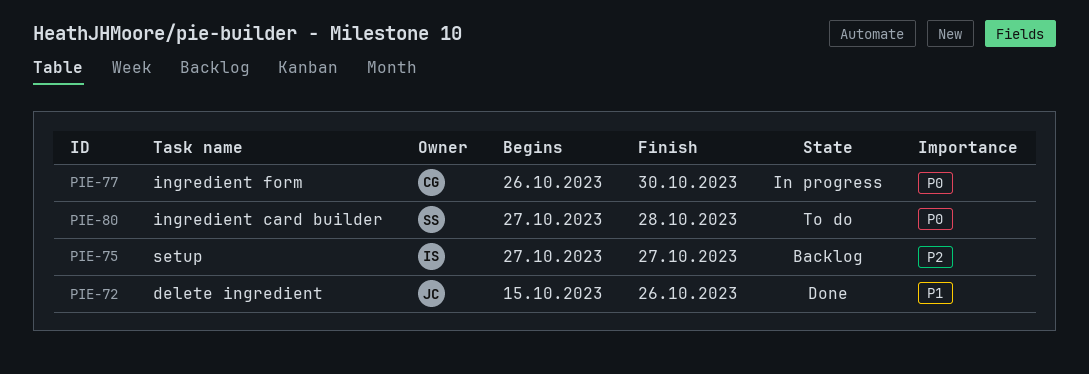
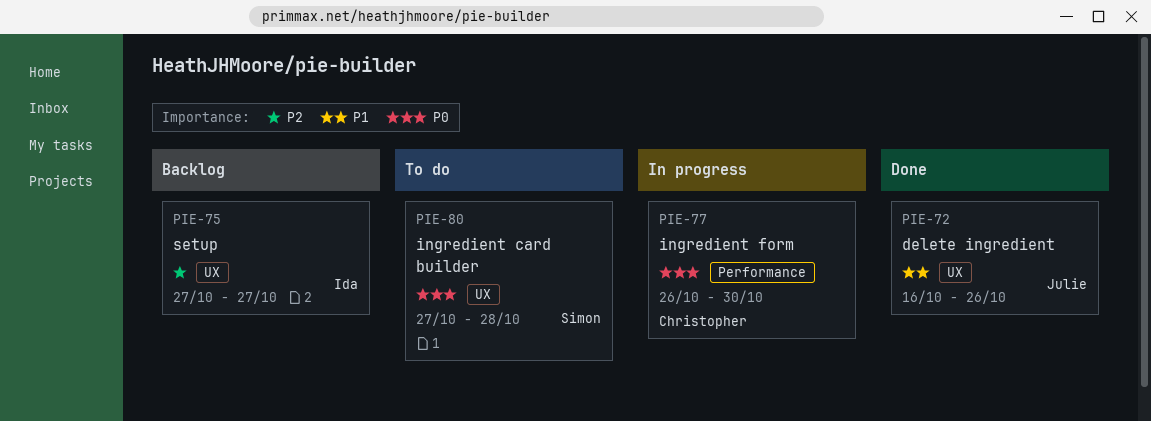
PIE-72, start: Oct 15 -> Oct 16

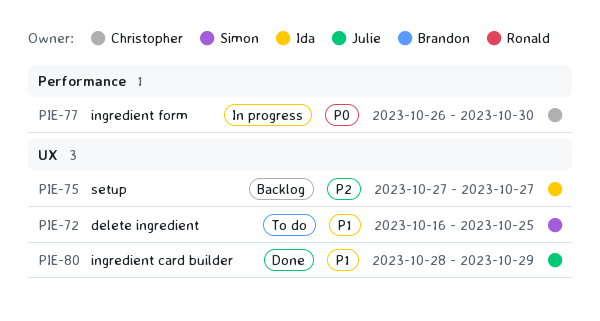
PIE-72, status: Done -> To do
PIE-72, owner: Julie -> Simon
PIE-72, due: Oct 26 -> Oct 25
PIE-80, status: To do -> Done
PIE-80, owner: Simon -> Julie
PIE-80, priority: P0 -> P1
PIE-80, start: Oct 27 -> Oct 28
PIE-80, due: Oct 28 -> Oct 29

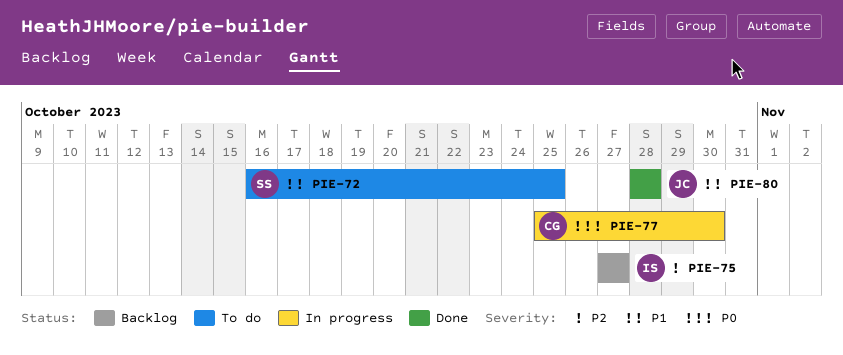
PIE-77, start: Oct 26 -> Oct 25
PIE-80, due: Oct 29 -> Oct 28

